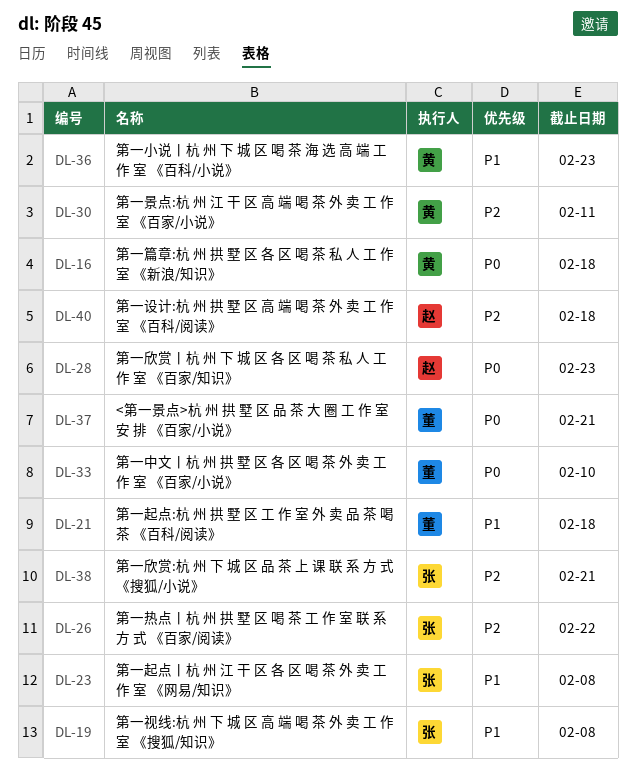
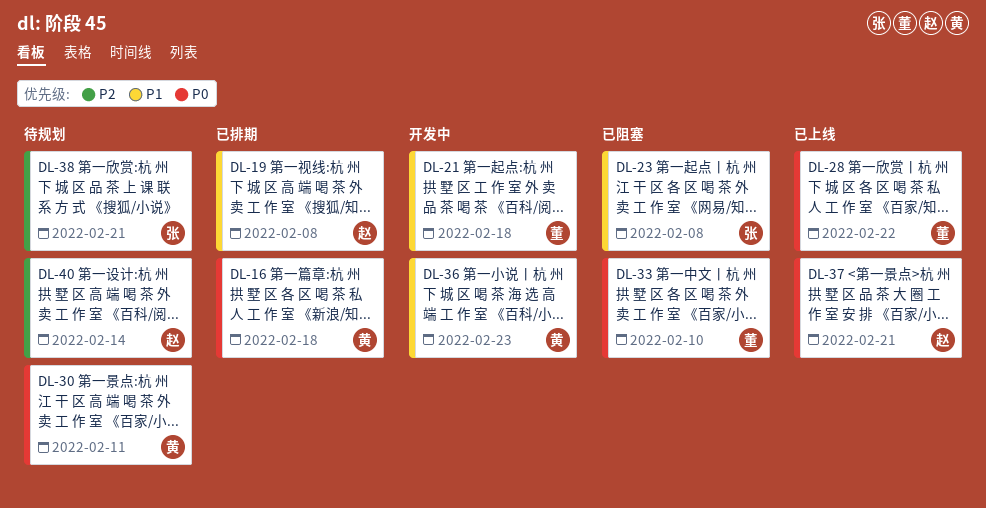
DL-19, owner: 张 -> 赵
DL-26: present -> none
DL-28, owner: 赵 -> 董
DL-28, due: Feb 23 -> Feb 22
DL-30, priority: P2 -> P0
DL-37, owner: 董 -> 赵
DL-40, due: Feb 18 -> Feb 14

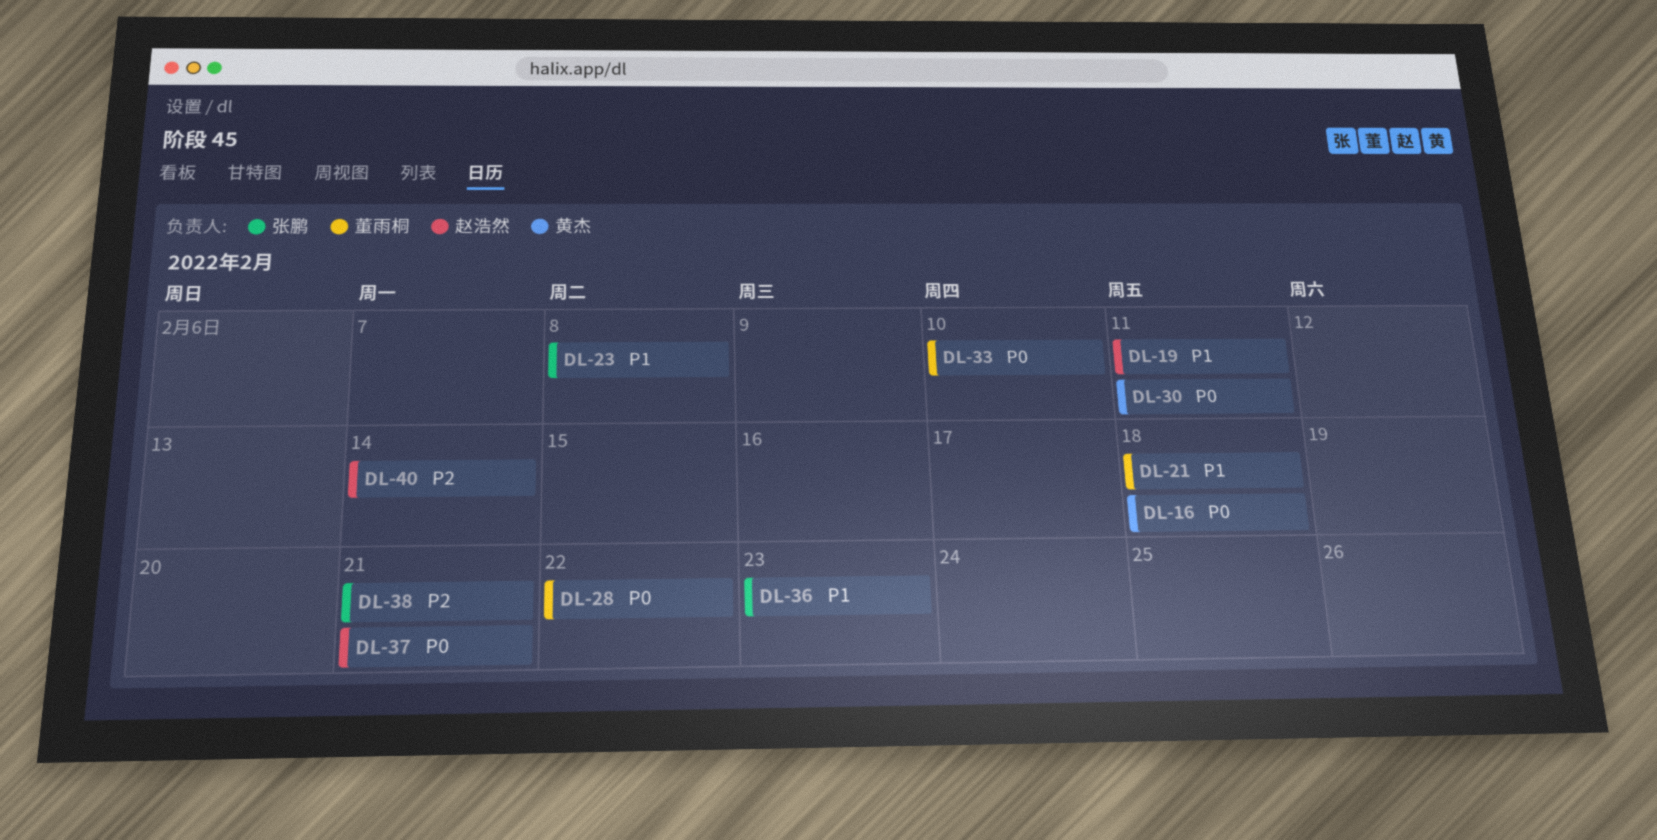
DL-19, due: Feb 8 -> Feb 11
DL-36, owner: 黄杰 -> 张鹏

